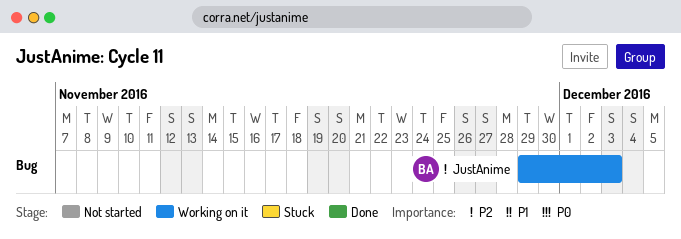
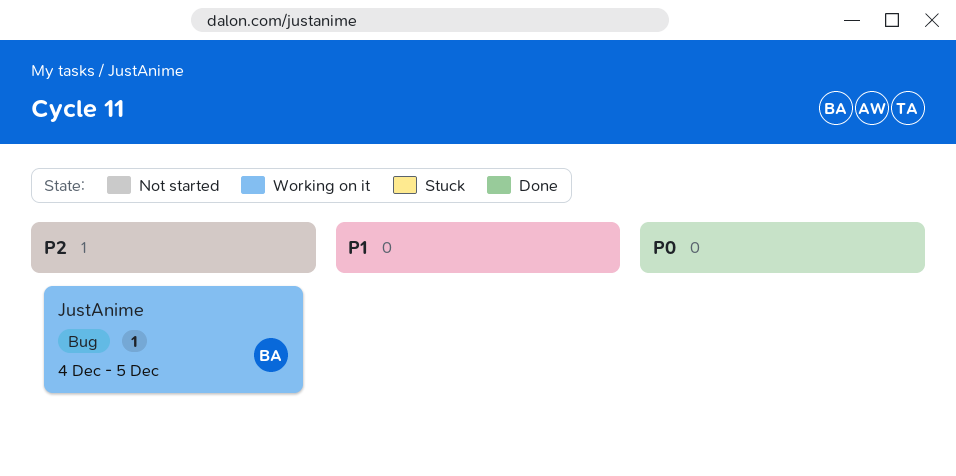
JustAnime, start: Nov 29 -> Dec 4
JustAnime, due: Dec 3 -> Dec 5

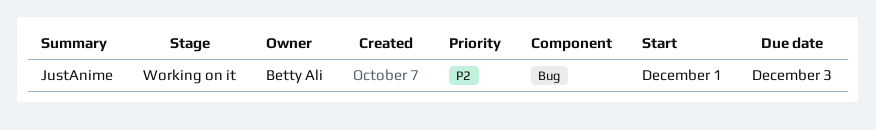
JustAnime, start: Dec 4 -> Dec 1
JustAnime, due: Dec 5 -> Dec 3

